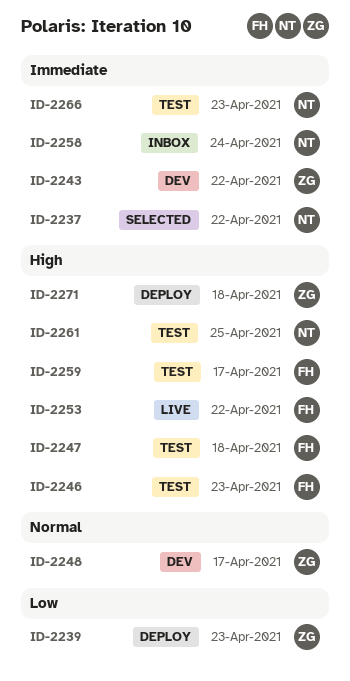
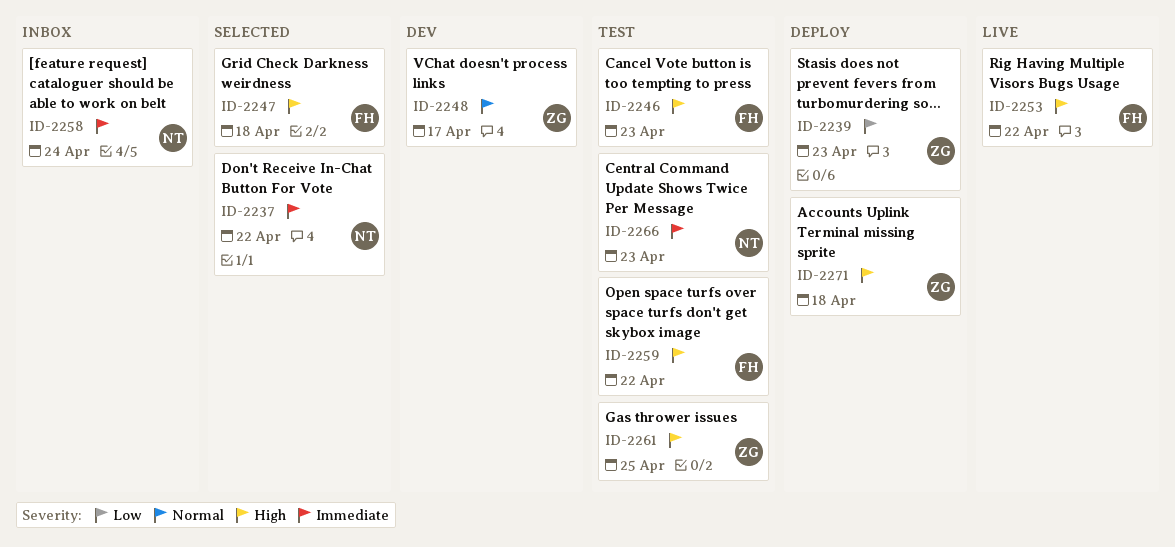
ID-2243: present -> none
ID-2247, status: Test -> Selected
ID-2259, due: Apr 17 -> Apr 22
ID-2261, owner: NT -> ZG

